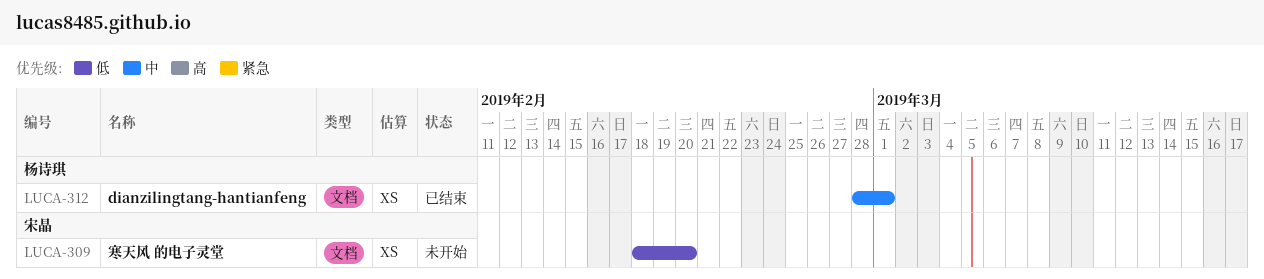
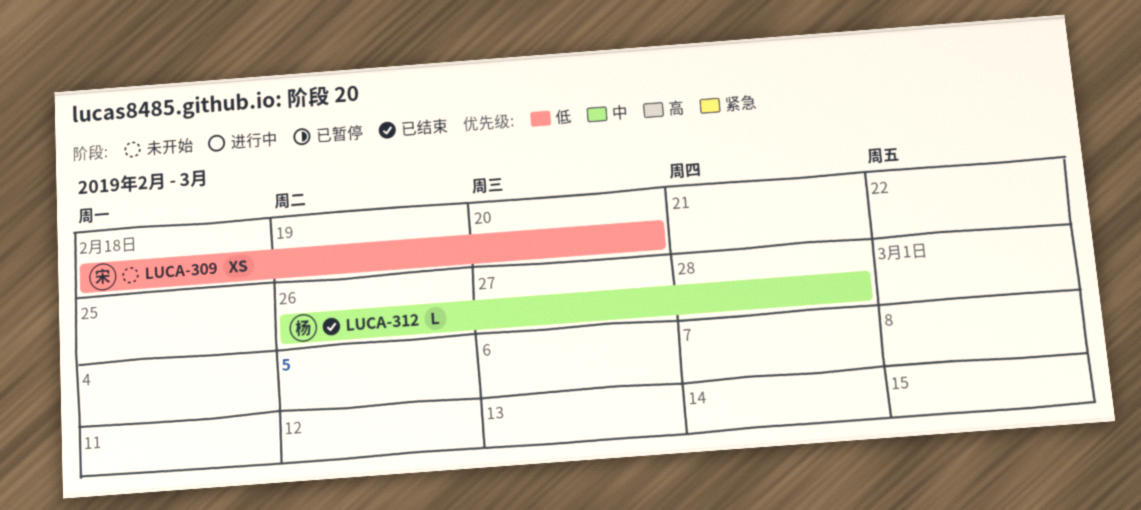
LUCA-312, estimate: XS -> L
LUCA-312, start: Feb 28 -> Feb 26
LUCA-312, due: Mar 1 -> Feb 28

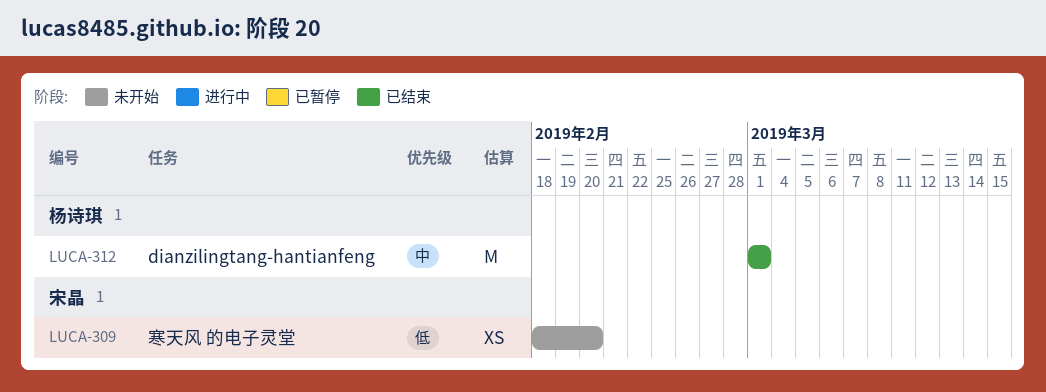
LUCA-312, estimate: L -> M
LUCA-312, start: Feb 26 -> Mar 1
LUCA-312, due: Feb 28 -> Mar 1

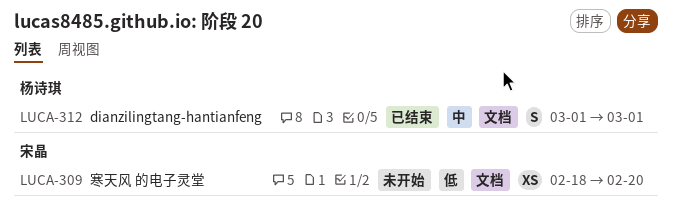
LUCA-312, estimate: M -> S

